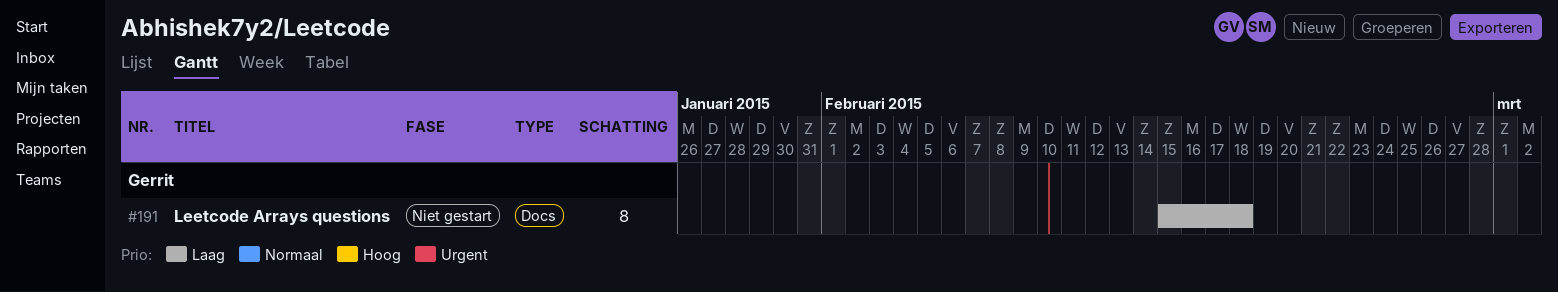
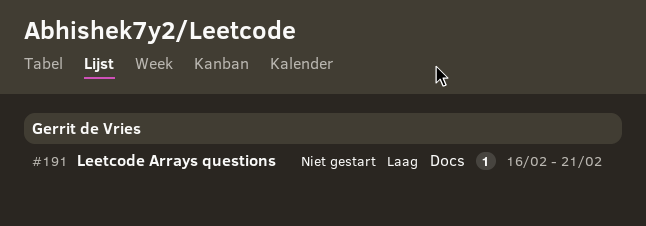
#191, estimate: 8 -> 1
#191, start: Feb 15 -> Feb 16
#191, due: Feb 18 -> Feb 21

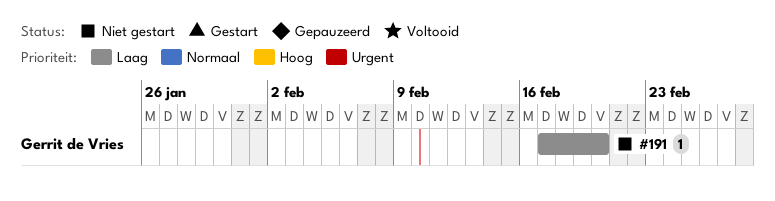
#191, start: Feb 16 -> Feb 17
#191, due: Feb 21 -> Feb 20

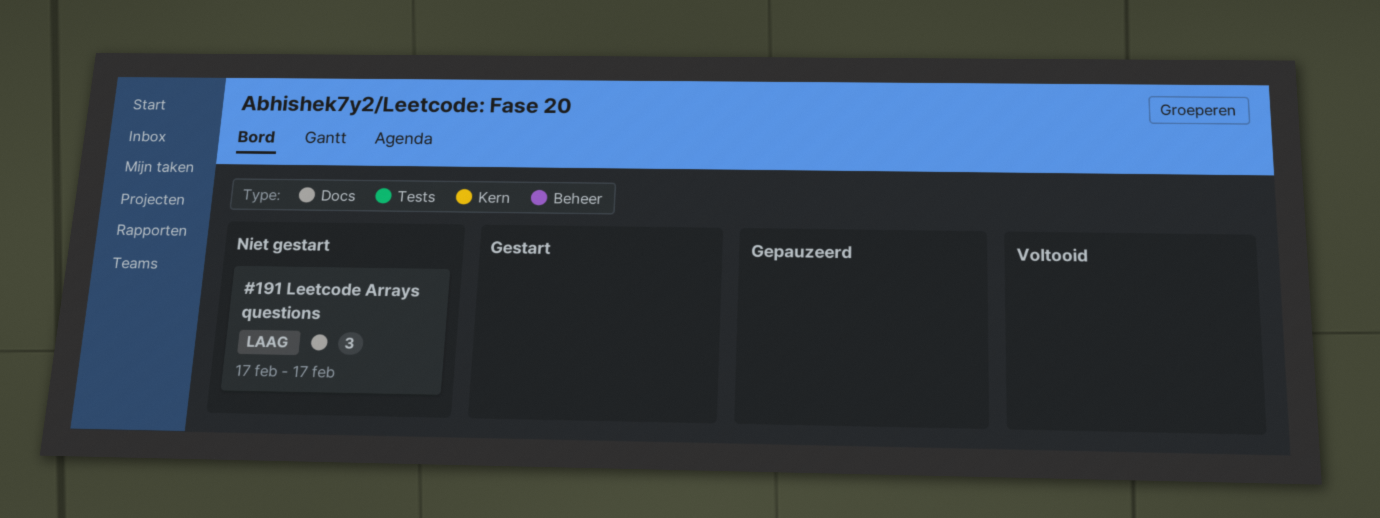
#191, estimate: 1 -> 3
#191, due: Feb 20 -> Feb 17

